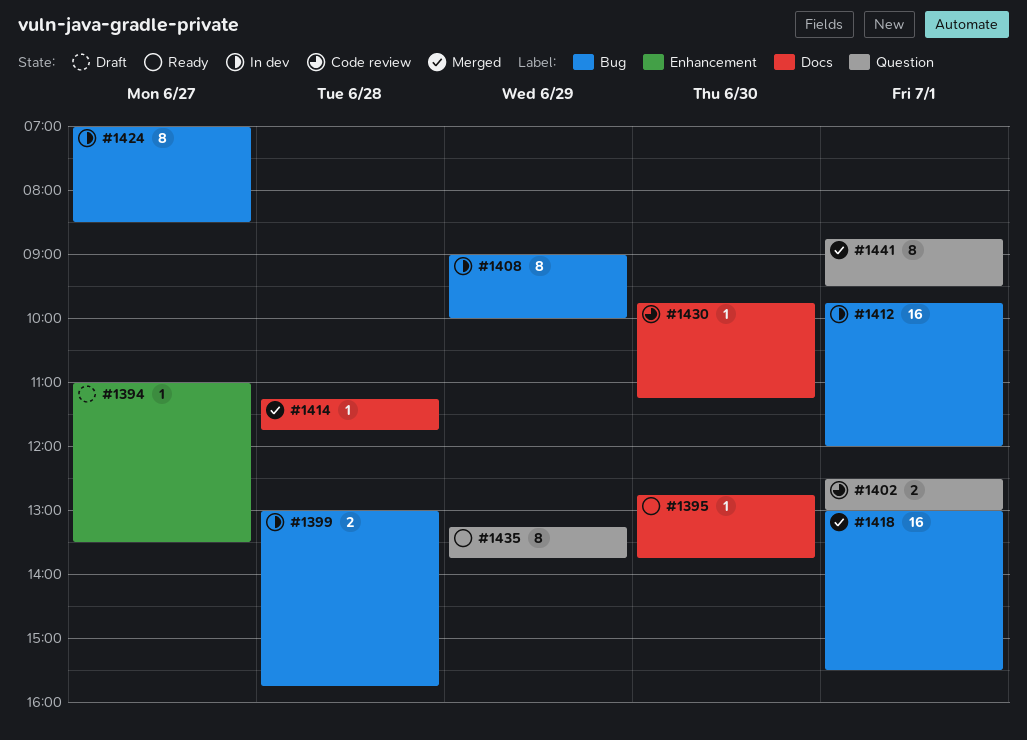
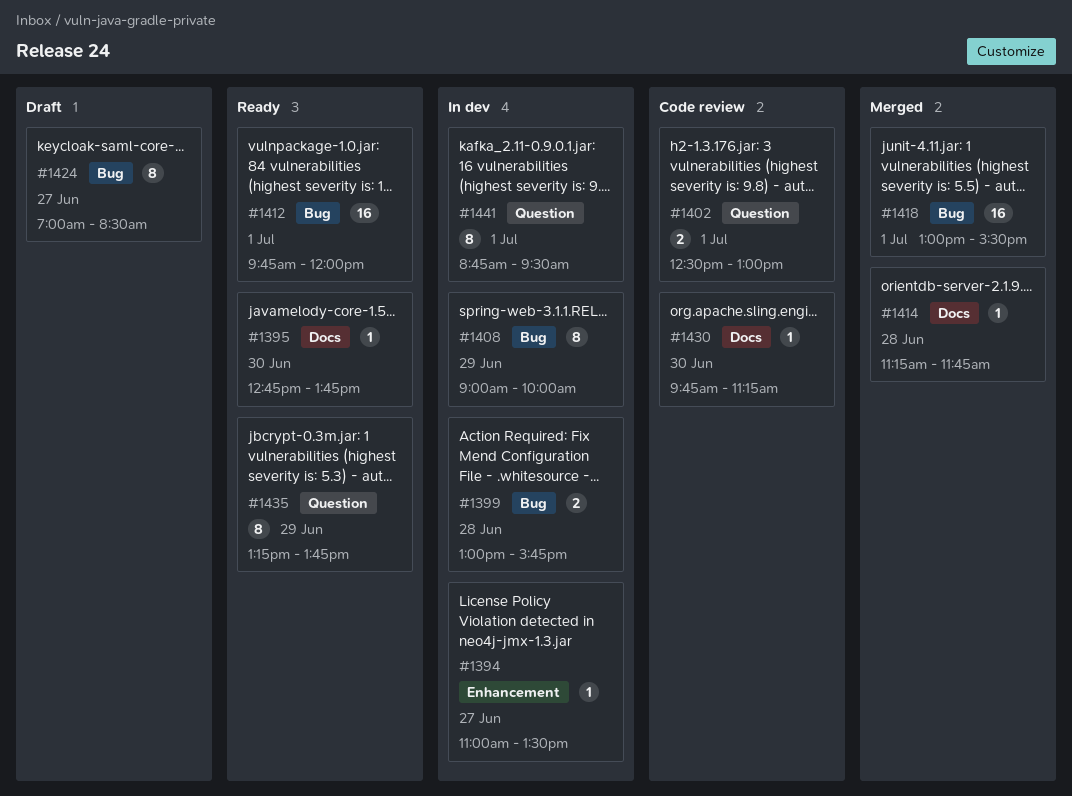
#1394, status: Draft -> In dev
#1412, status: In dev -> Ready
#1424, status: In dev -> Draft
#1441, status: Merged -> In dev

